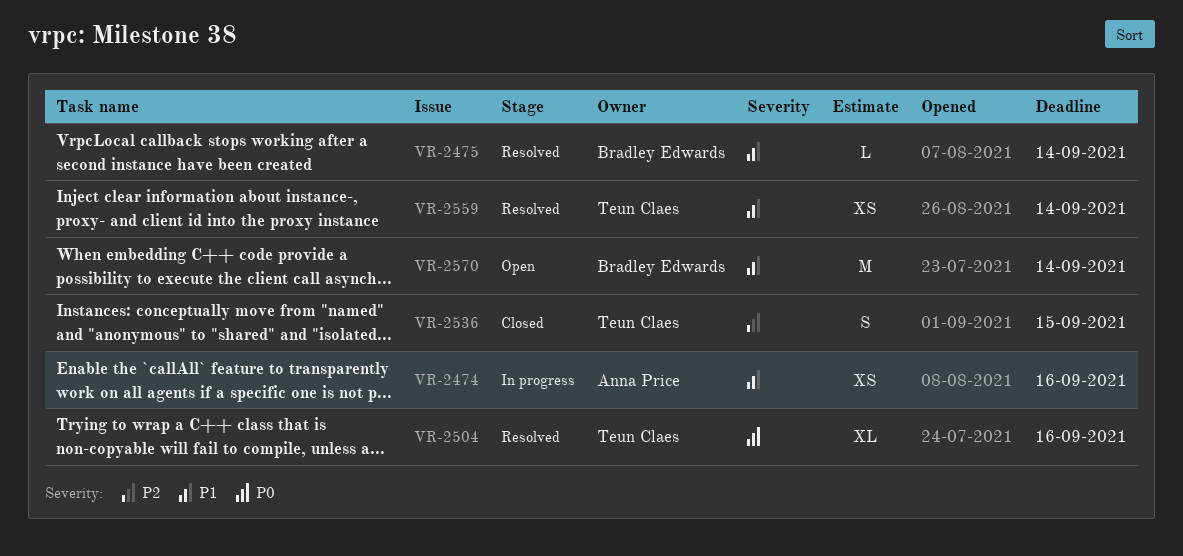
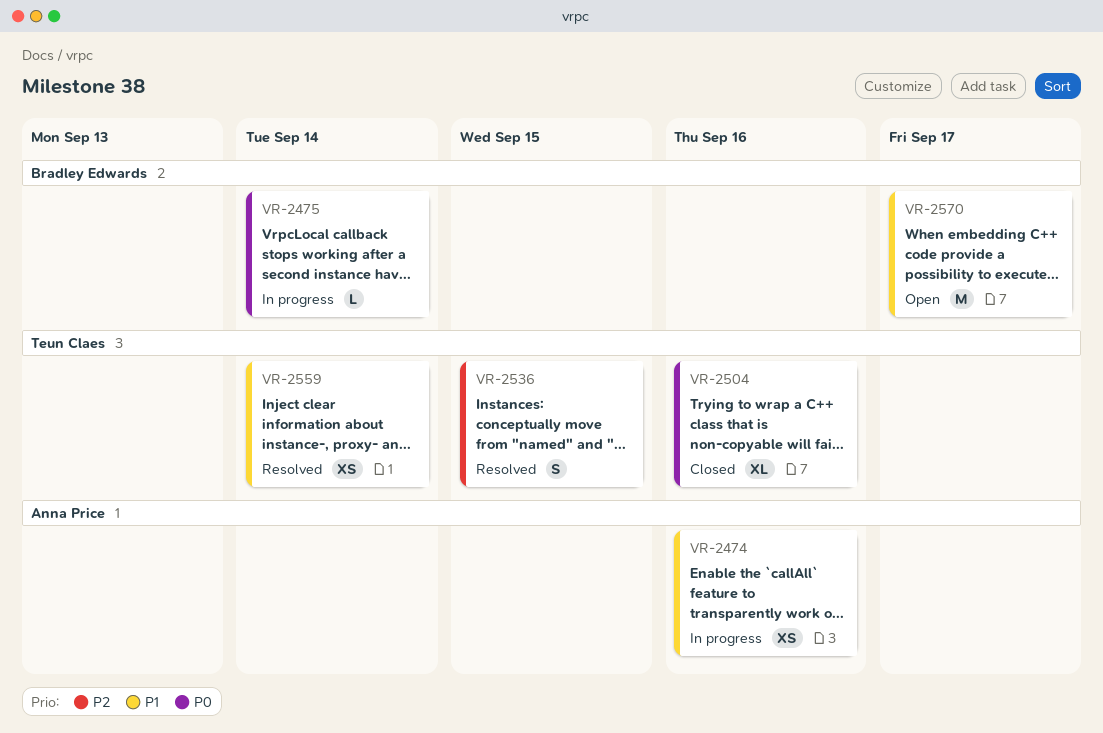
VR-2475, status: Resolved -> In progress
VR-2475, priority: P1 -> P0
VR-2504, status: Resolved -> Closed
VR-2536, status: Closed -> Resolved
VR-2570, due: Sep 14 -> Sep 17

